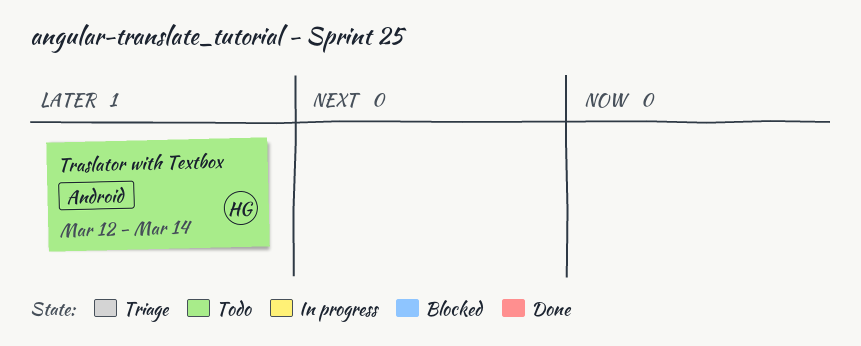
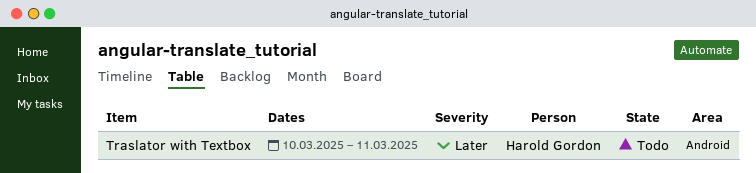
Traslator with Textbox, start: Mar 12 -> Mar 10
Traslator with Textbox, due: Mar 14 -> Mar 11

